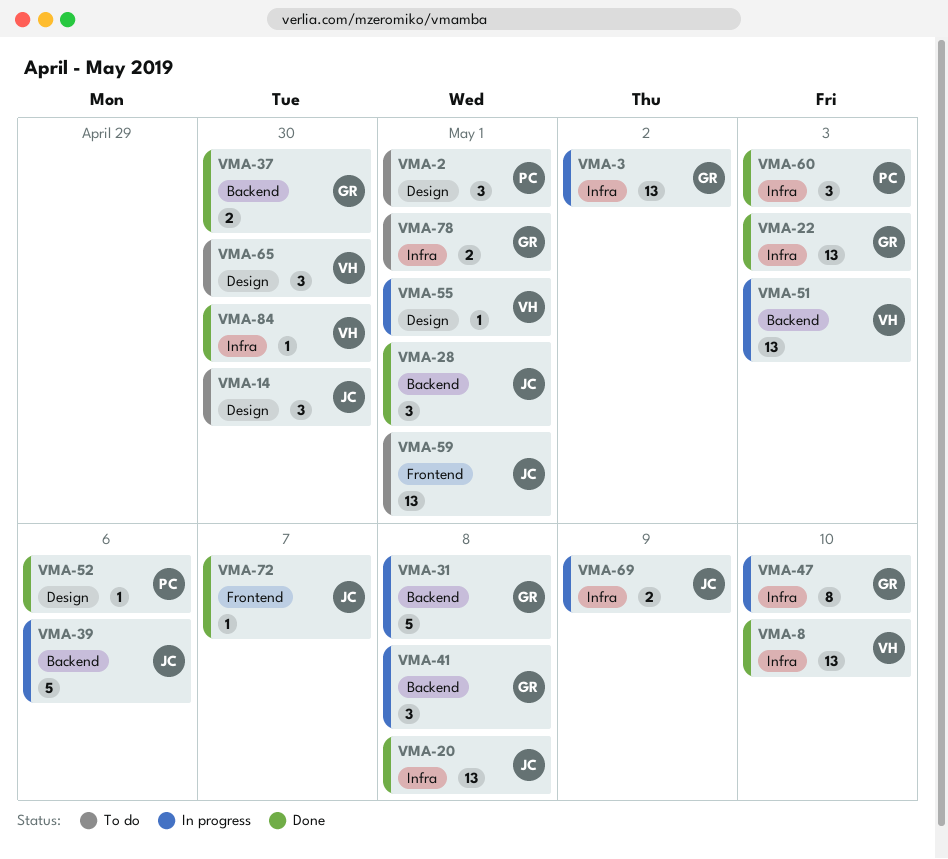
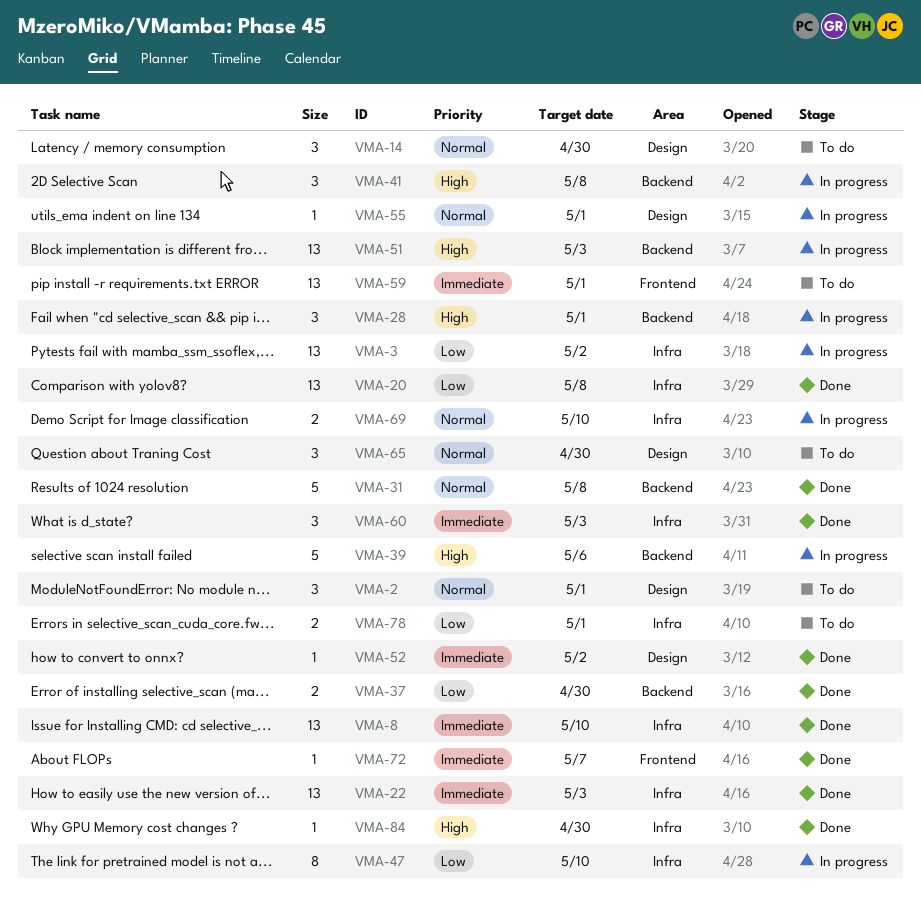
VMA-28, status: Done -> In progress
VMA-31, status: In progress -> Done
VMA-52, due: May 6 -> May 2
VMA-69, due: May 9 -> May 10

